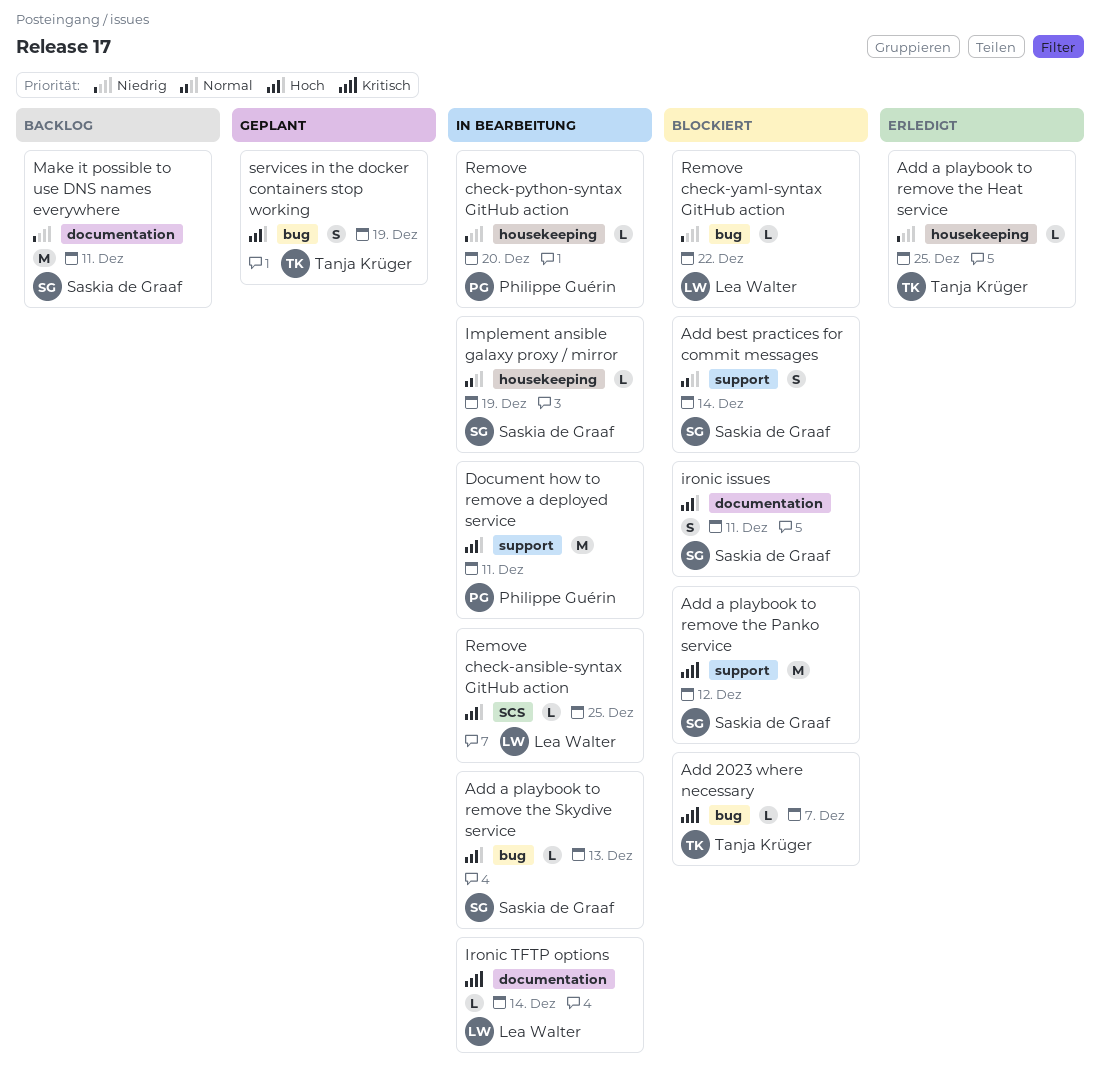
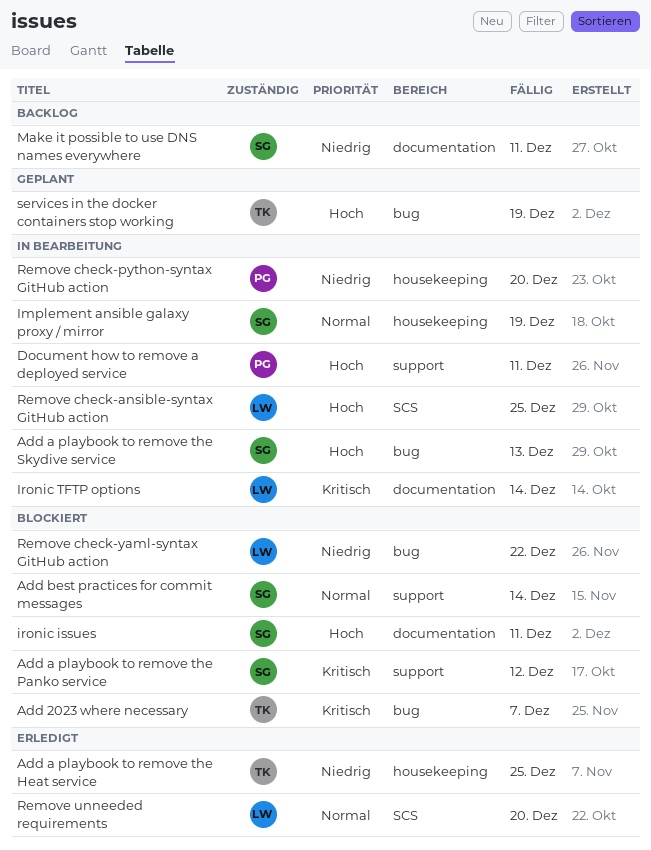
Remove unneeded requirements: none -> present

